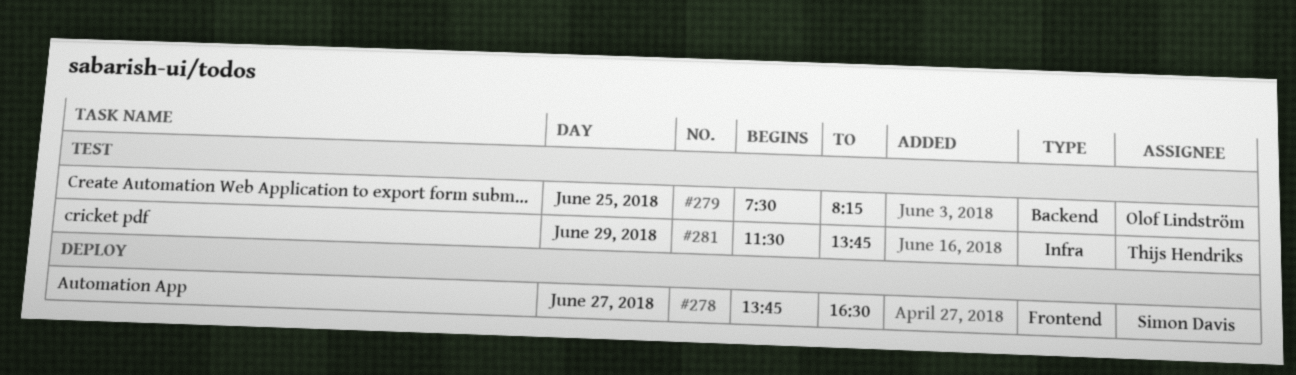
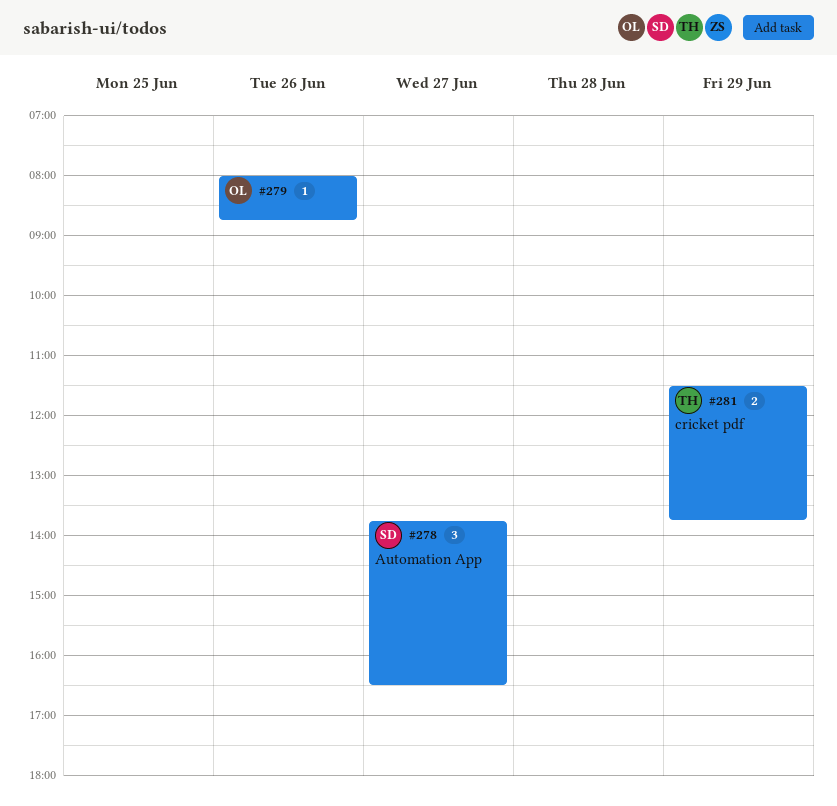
#279, day: Jun 25 -> Jun 26
#279, begins: 07:30 -> 08:00
#279, ends: 08:15 -> 08:45

